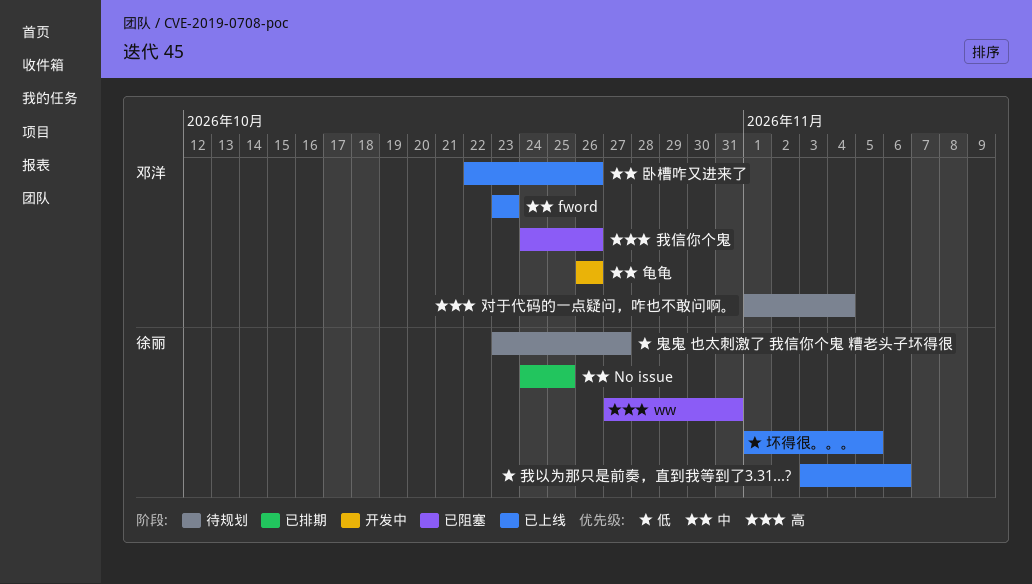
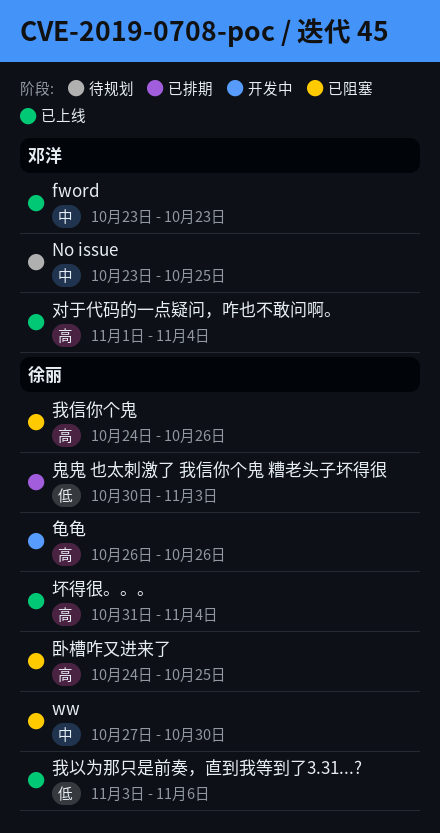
No issue, status: 已排期 -> 待规划
No issue, owner: 徐丽 -> 邓洋
No issue, start: Oct 24 -> Oct 23
ww, priority: 高 -> 中
ww, due: Oct 31 -> Oct 30
卧槽咋又进来了, status: 已上线 -> 已阻塞
卧槽咋又进来了, owner: 邓洋 -> 徐丽
卧槽咋又进来了, priority: 中 -> 高
卧槽咋又进来了, start: Oct 22 -> Oct 24
卧槽咋又进来了, due: Oct 26 -> Oct 25
坏得很。。。, priority: 低 -> 高
坏得很。。。, start: Nov 1 -> Oct 31
坏得很。。。, due: Nov 5 -> Nov 4
对于代码的一点疑问，咋也不敢问啊。, status: 待规划 -> 已上线
我信你个鬼, owner: 邓洋 -> 徐丽
鬼鬼 也太刺激了 我信你个鬼 糟老头子坏得很, status: 待规划 -> 已排期
鬼鬼 也太刺激了 我信你个鬼 糟老头子坏得很, start: Oct 23 -> Oct 30
鬼鬼 也太刺激了 我信你个鬼 糟老头子坏得很, due: Oct 27 -> Nov 3
龟龟, owner: 邓洋 -> 徐丽
龟龟, priority: 中 -> 高

